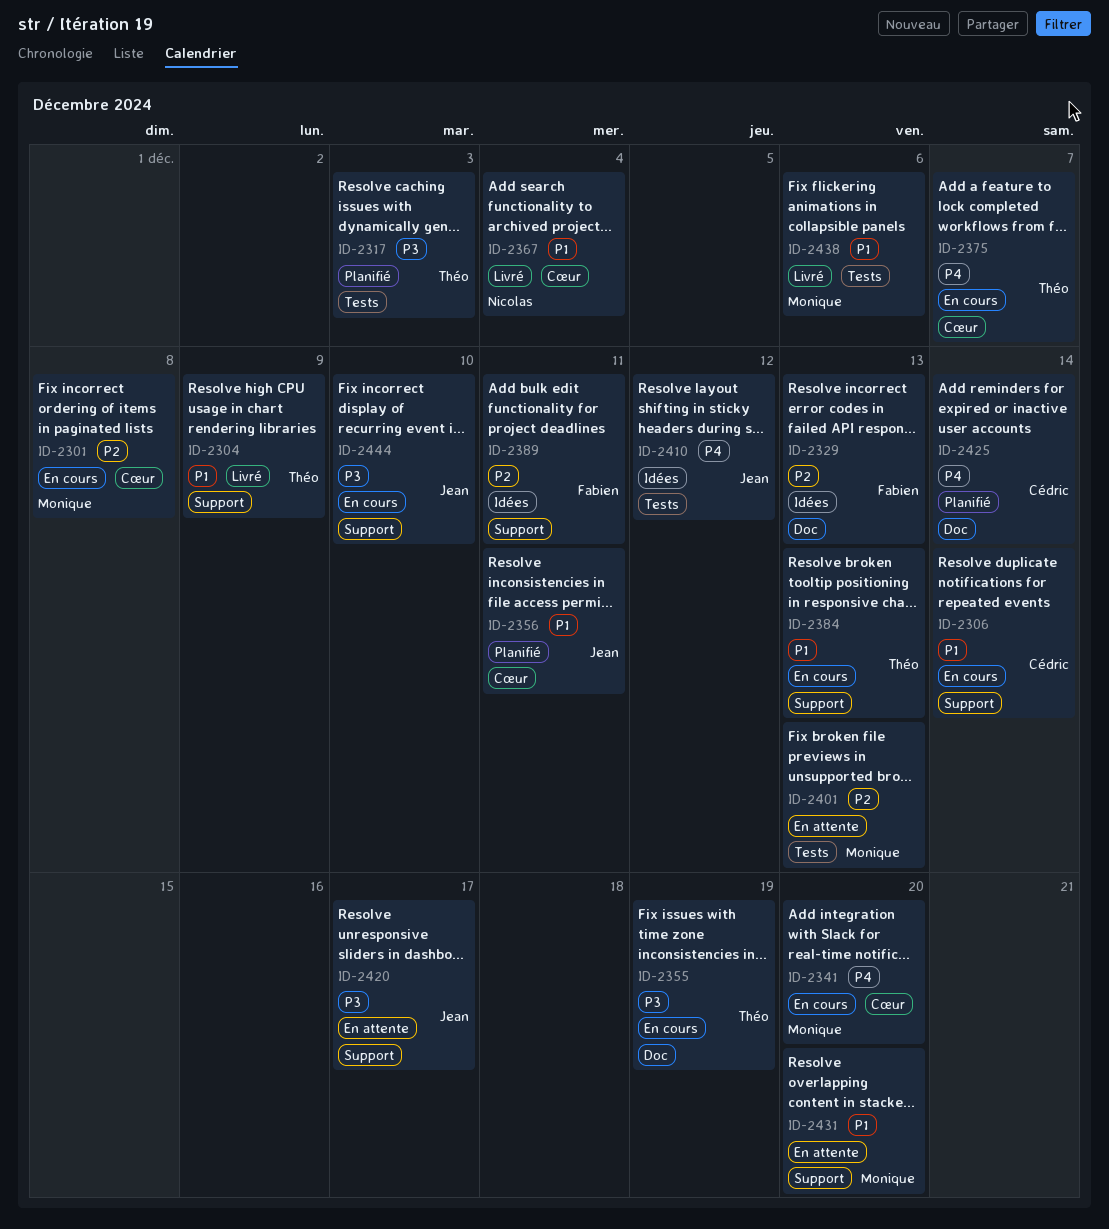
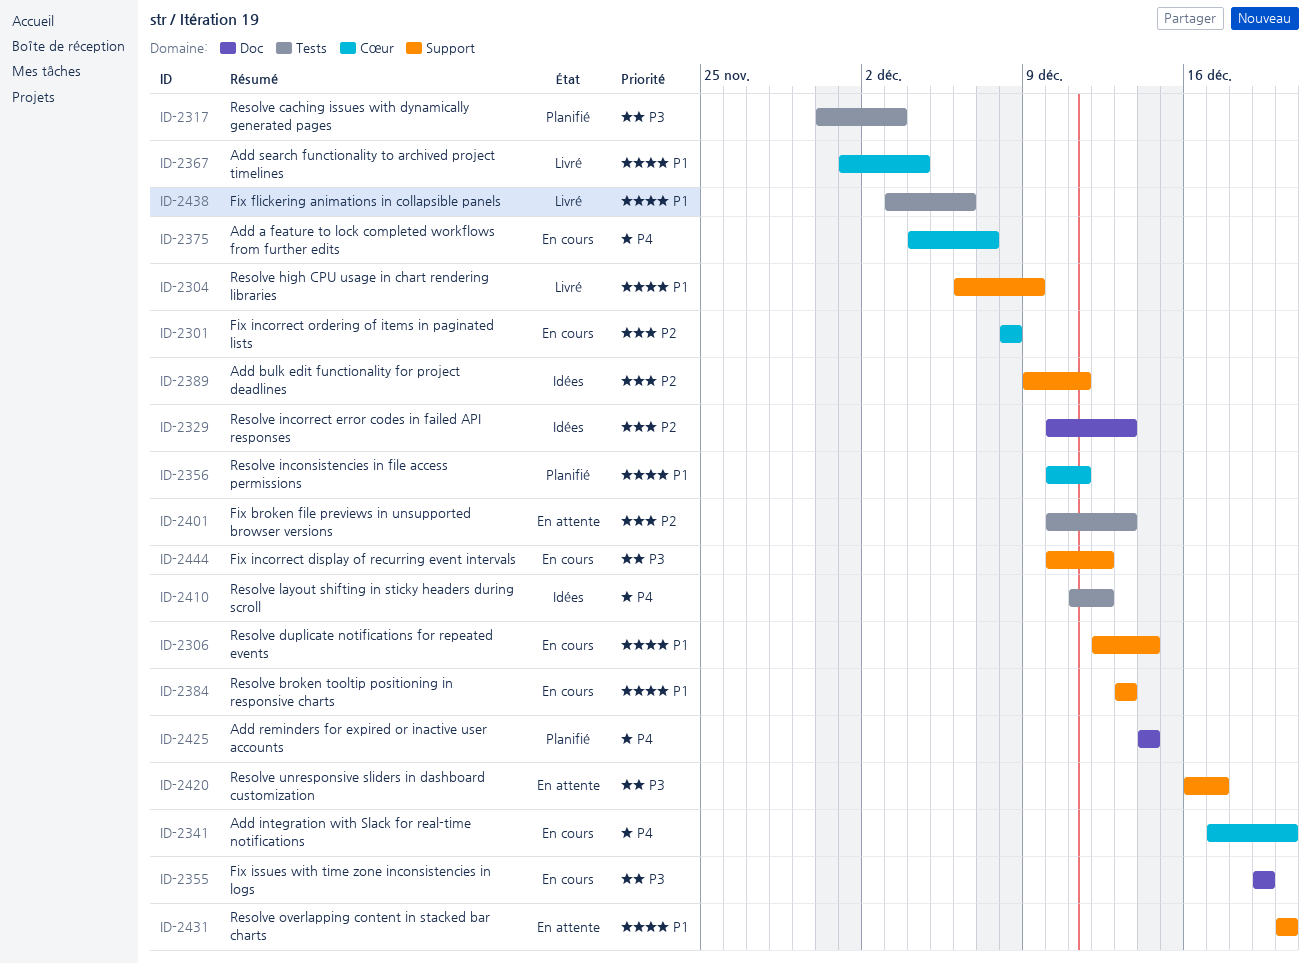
ID-2444, due: Dec 10 -> Dec 12

